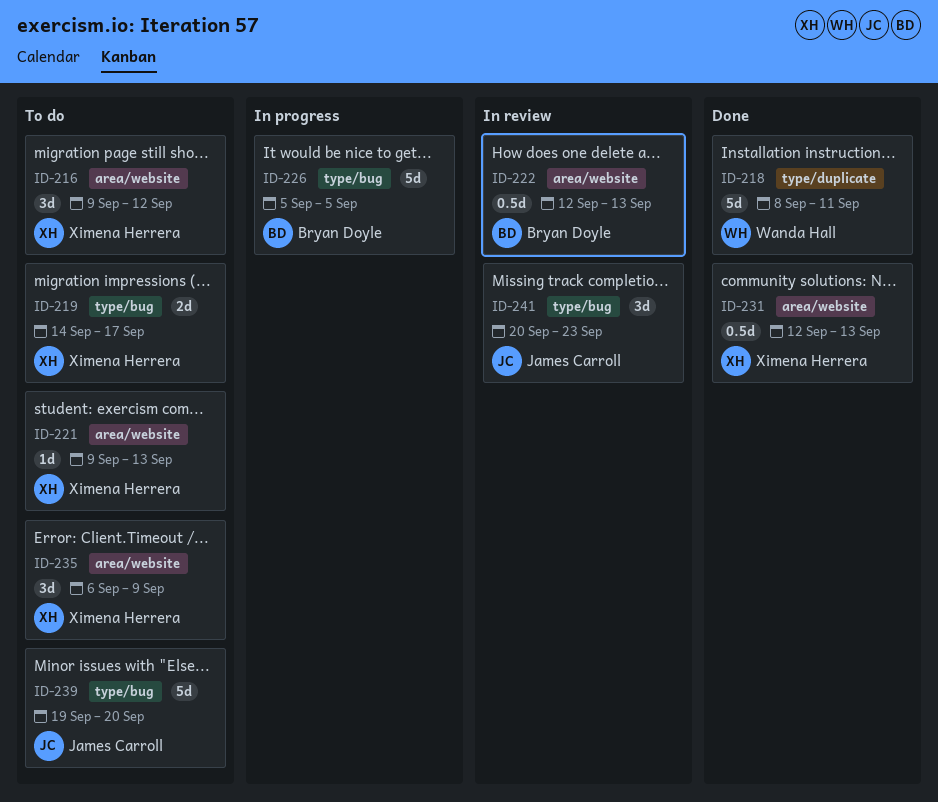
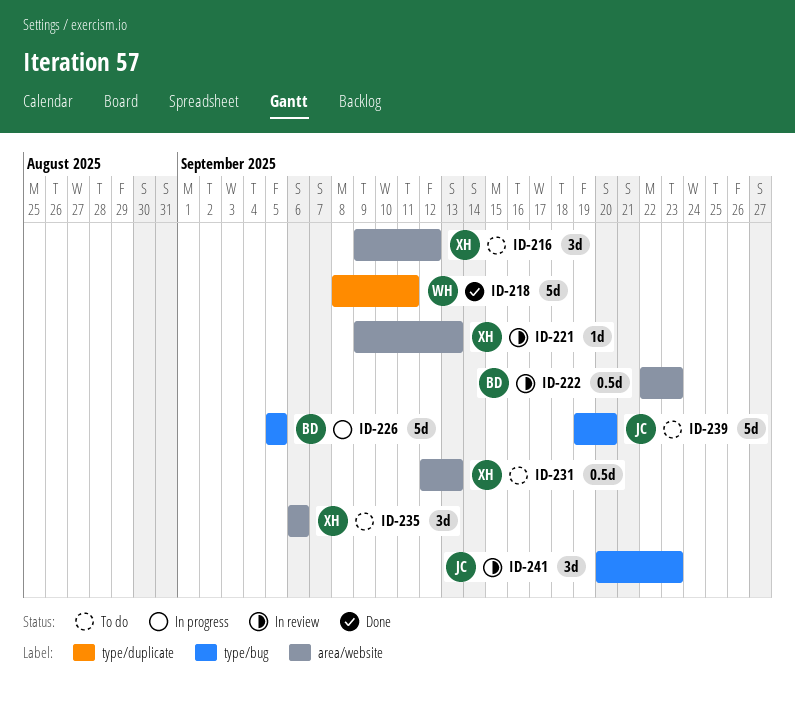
ID-219: present -> none
ID-221, status: To do -> In review
ID-222, start: Sep 12 -> Sep 22
ID-222, due: Sep 13 -> Sep 23
ID-231, status: Done -> To do
ID-235, due: Sep 9 -> Sep 6

